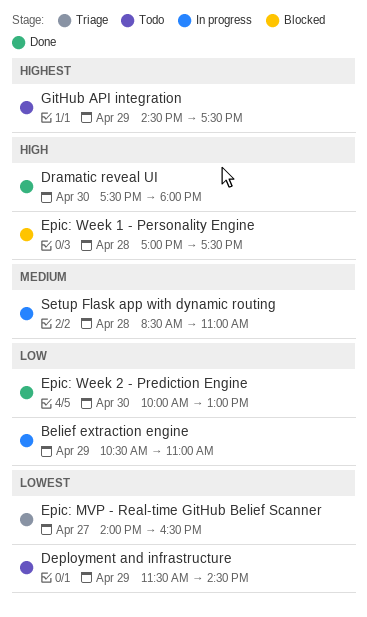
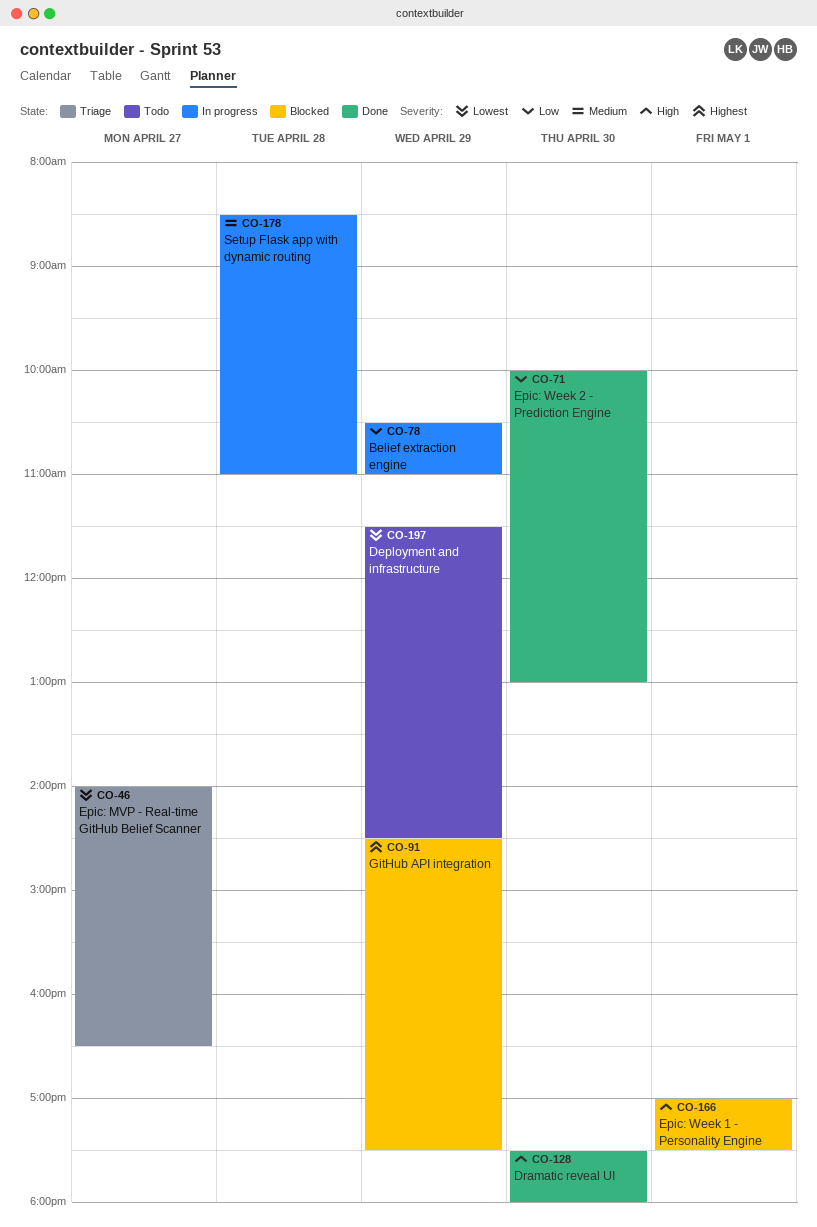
Epic: Week 1 - Personality Engine, day: Apr 28 -> May 1
GitHub API integration, status: Todo -> Blocked

